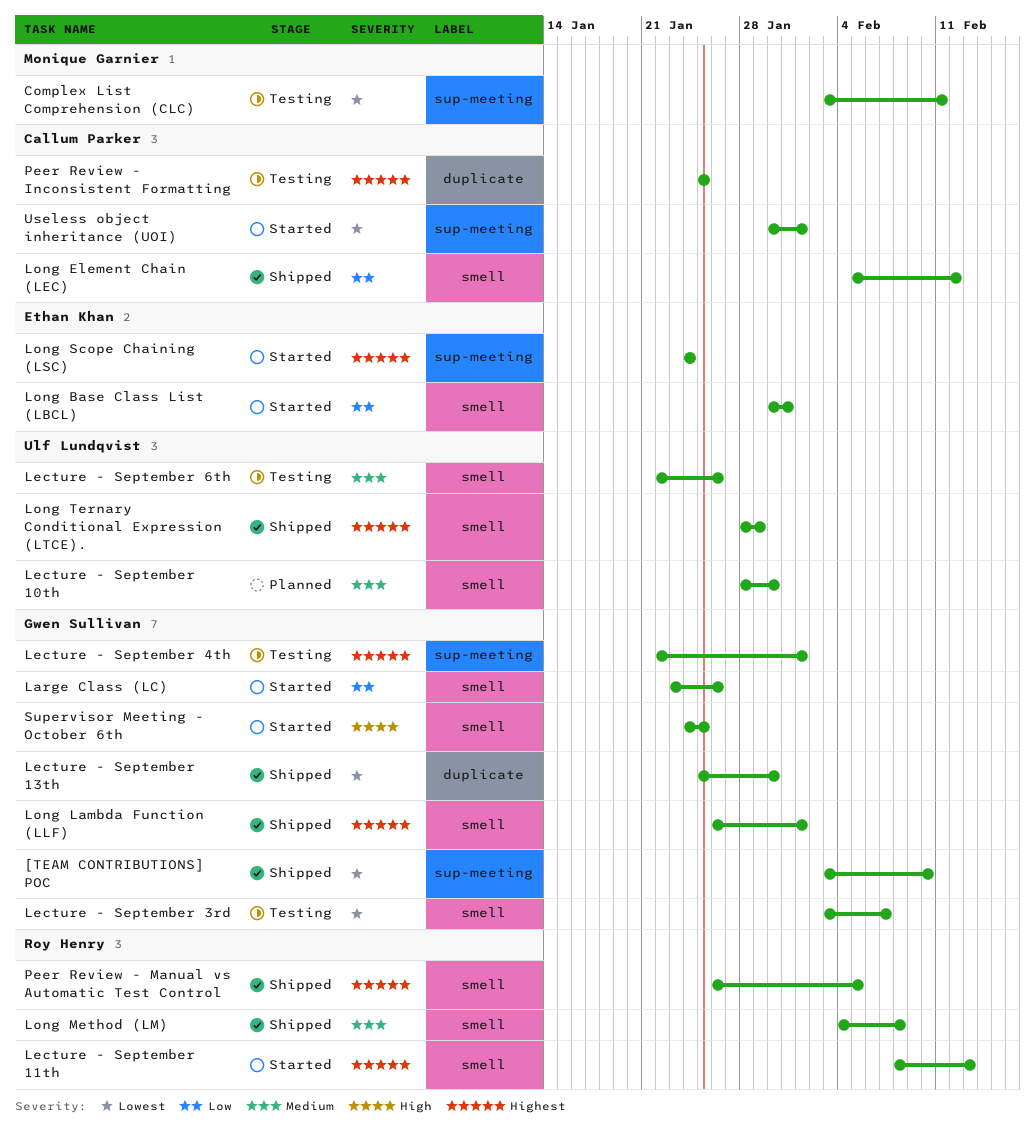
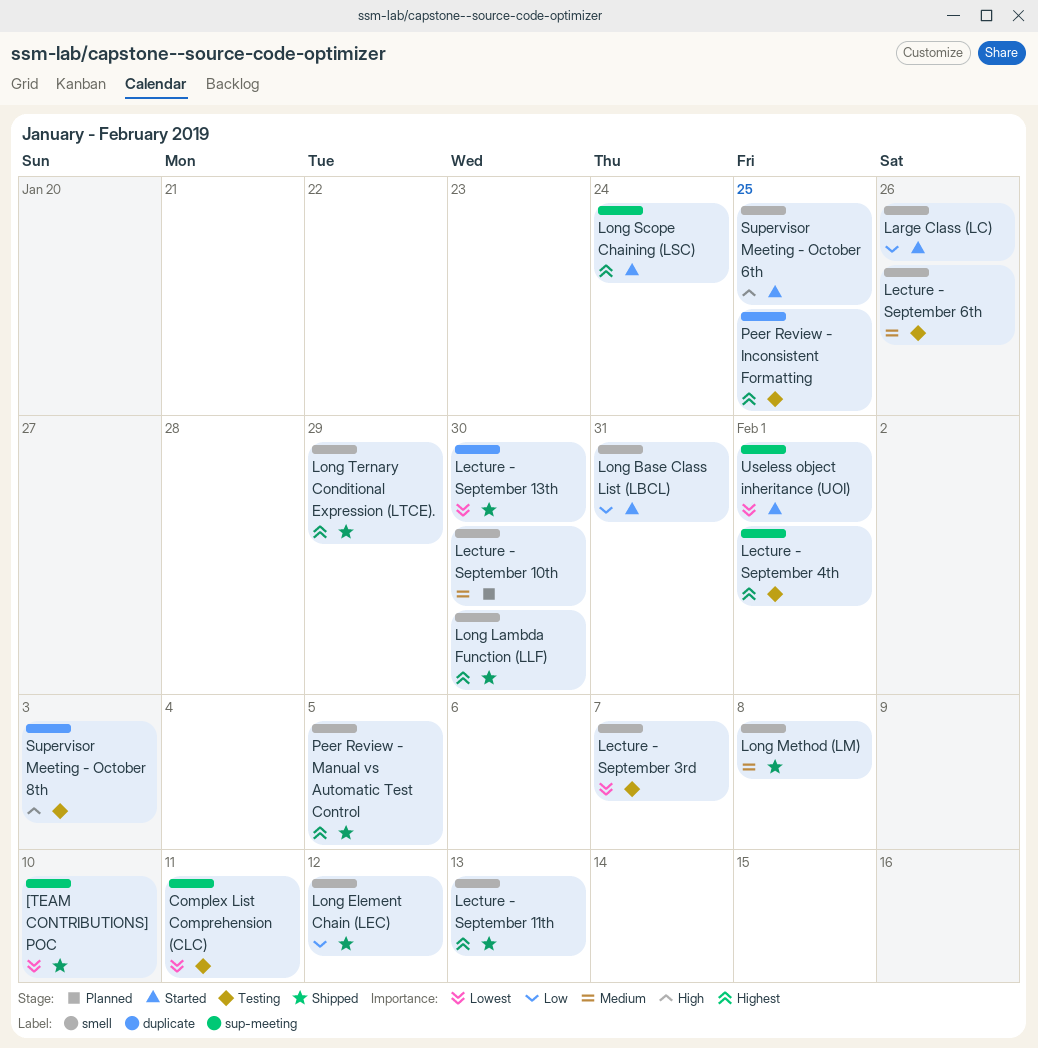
Lecture - September 11th, status: Started -> Shipped
Long Lambda Function (LLF), due: Feb 1 -> Jan 30
Supervisor Meeting - October 8th: none -> present

